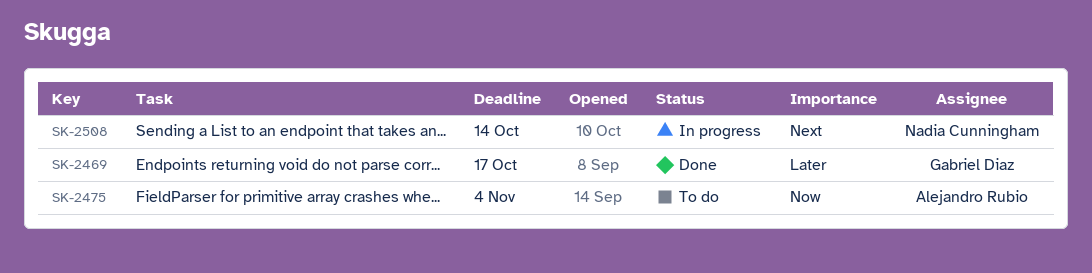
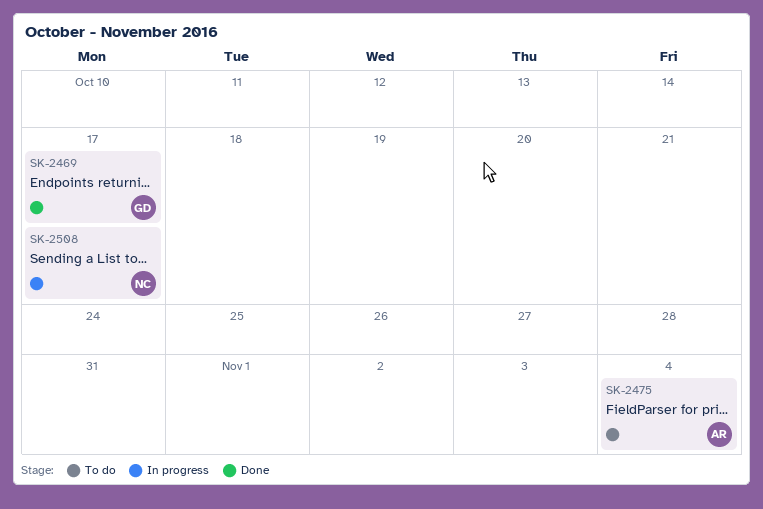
SK-2508, due: Oct 14 -> Oct 17

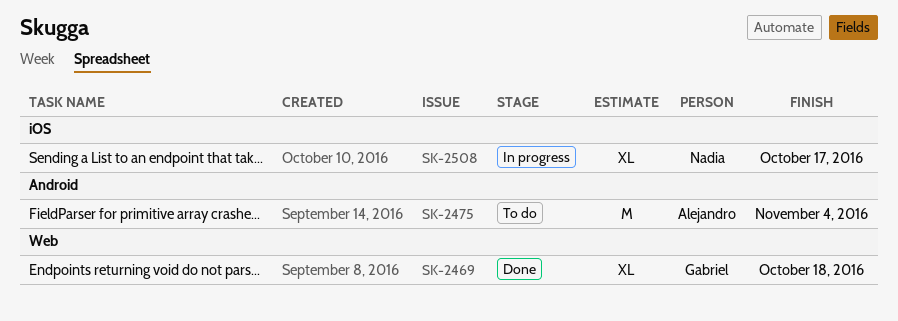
SK-2469, due: Oct 17 -> Oct 18

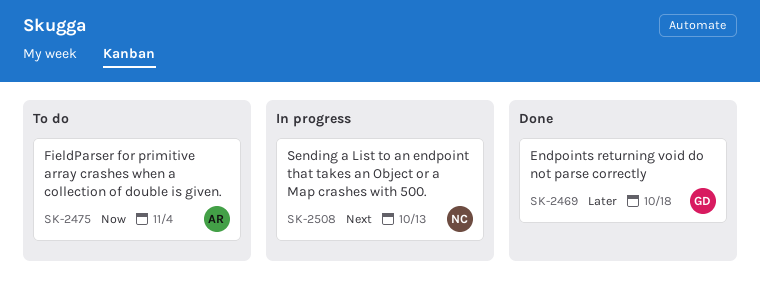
SK-2508, due: Oct 17 -> Oct 13

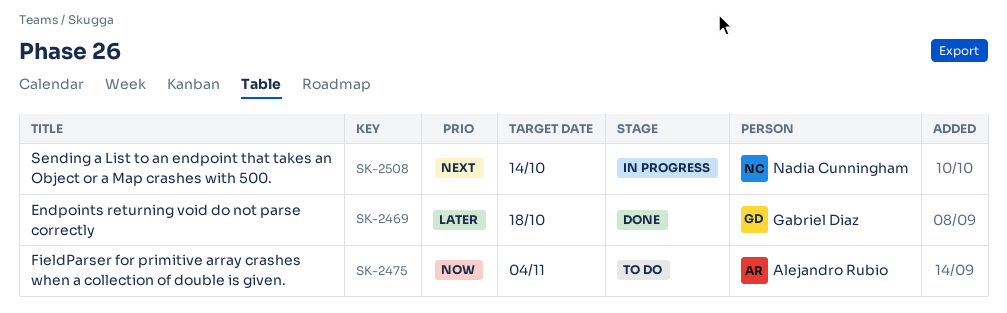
SK-2508, due: Oct 13 -> Oct 14

